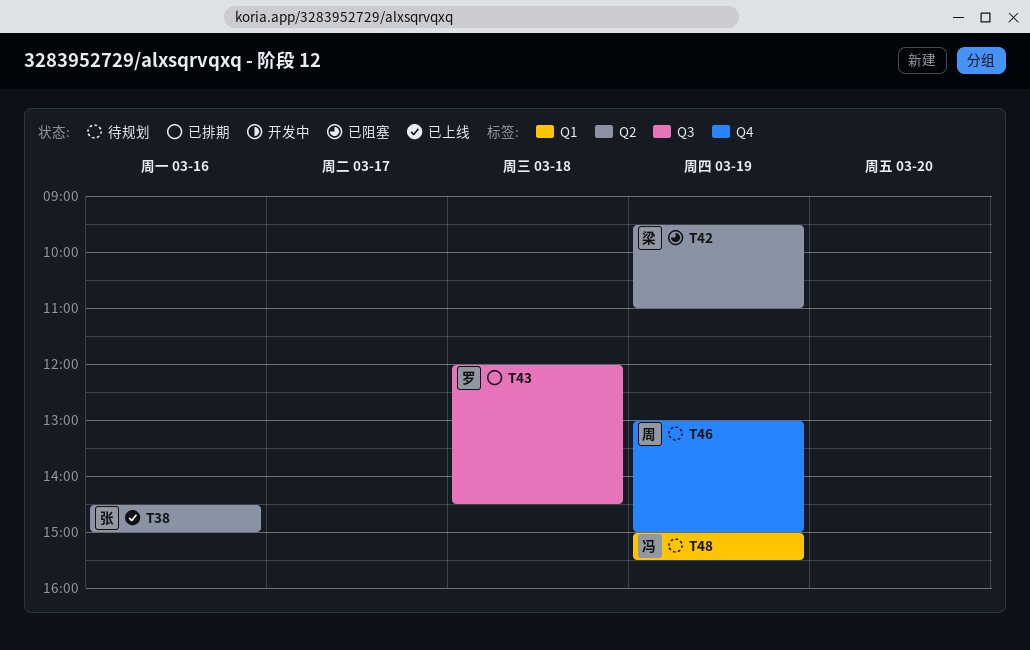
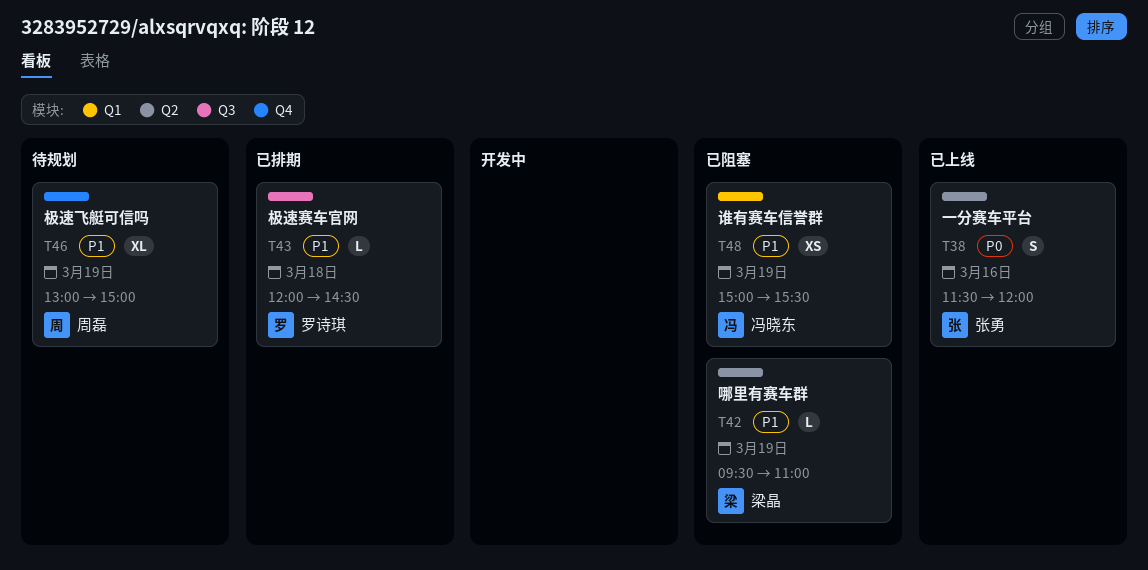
T38, begins: 14:30 -> 11:30
T38, ends: 15:00 -> 12:00
T48, status: 待规划 -> 已阻塞

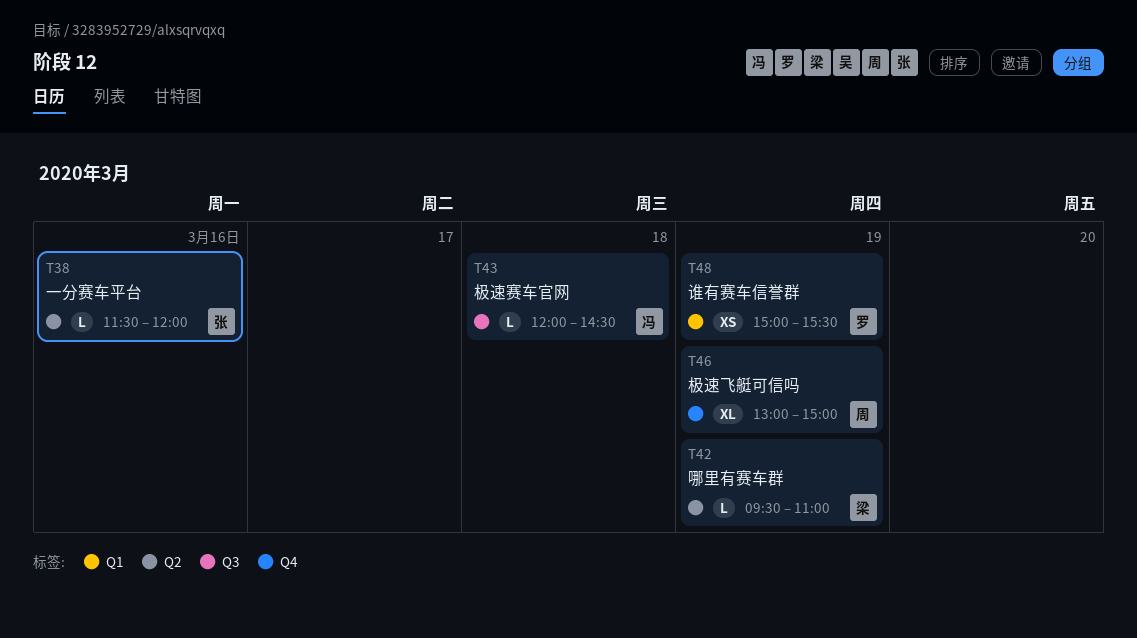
T38, estimate: S -> L
T43, owner: 罗诗琪 -> 冯晓东
T48, owner: 冯晓东 -> 罗诗琪

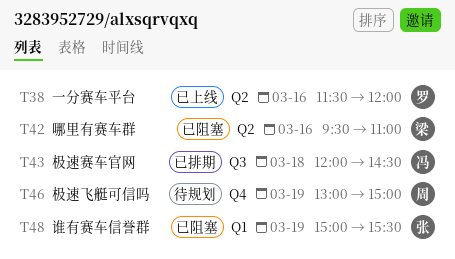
T38, owner: 张 -> 罗
T42, day: Mar 19 -> Mar 16
T48, owner: 罗 -> 张

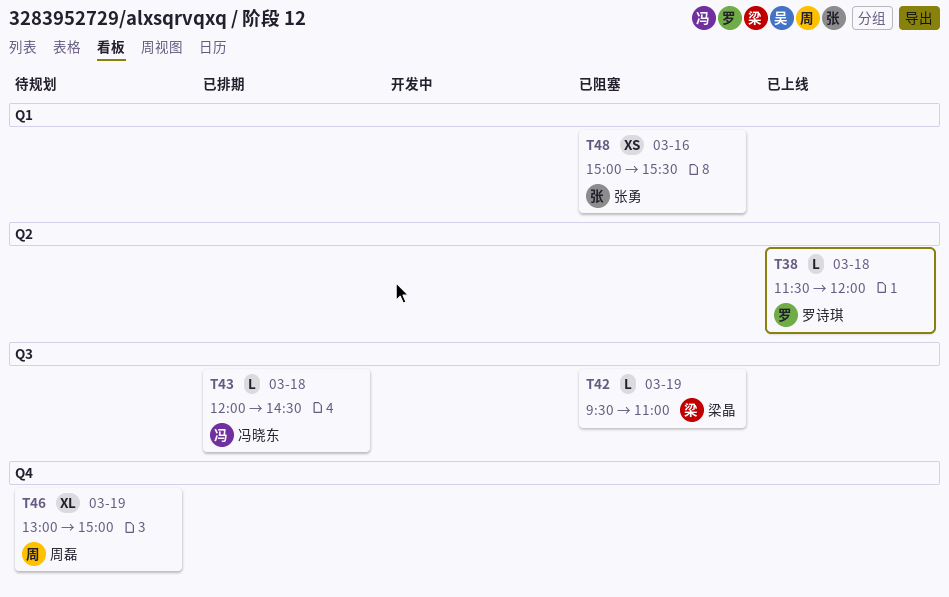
T38, day: Mar 16 -> Mar 18
T42, label: Q2 -> Q3
T42, day: Mar 16 -> Mar 19
T48, day: Mar 19 -> Mar 16

